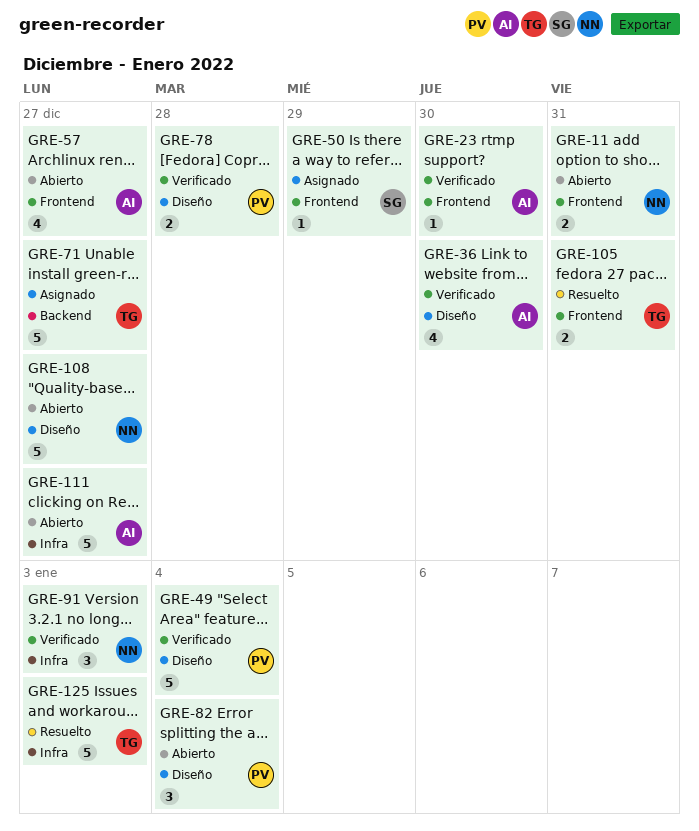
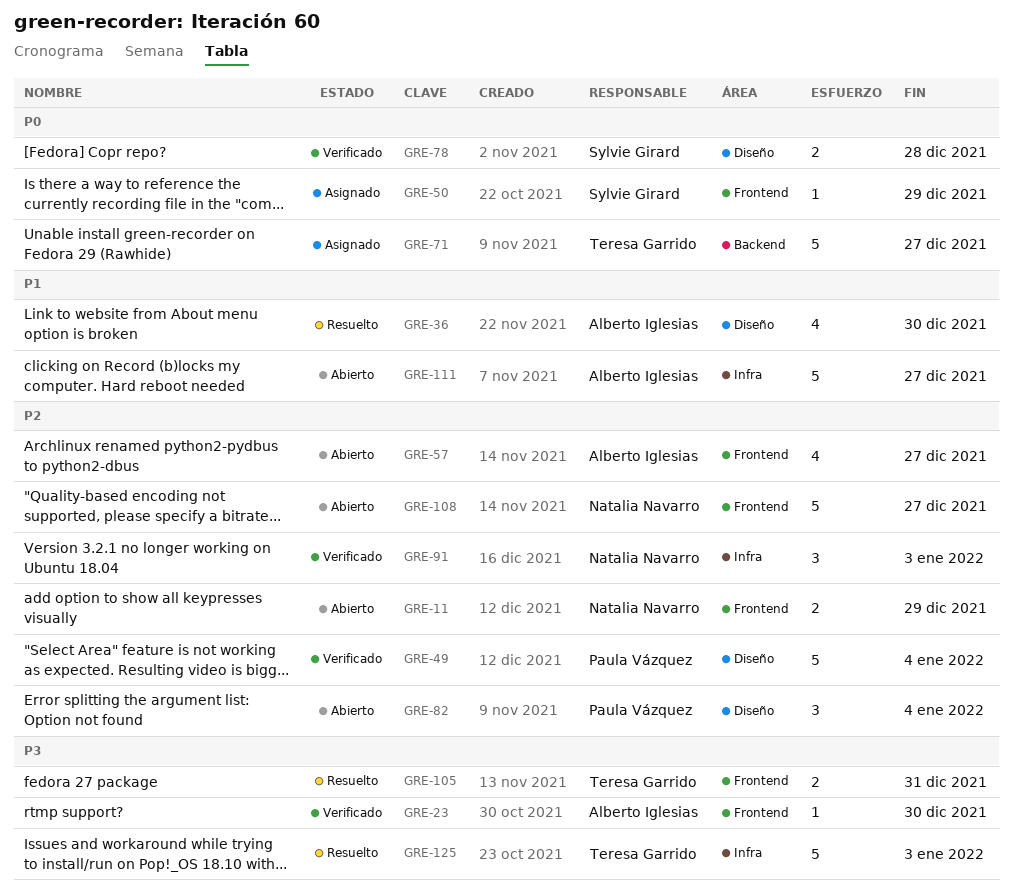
GRE-11, due: Dec 31 -> Dec 29
GRE-36, status: Verificado -> Resuelto
GRE-78, owner: Paula Vázquez -> Sylvie Girard
GRE-108, label: Diseño -> Frontend

